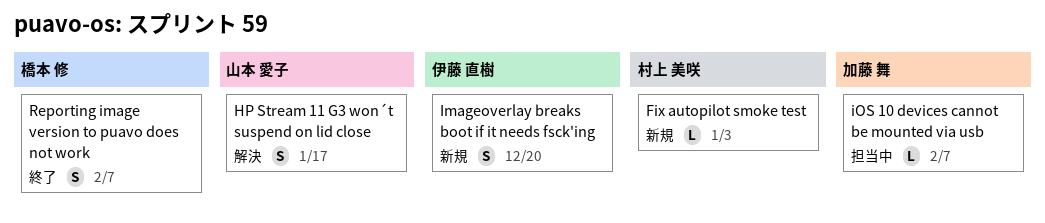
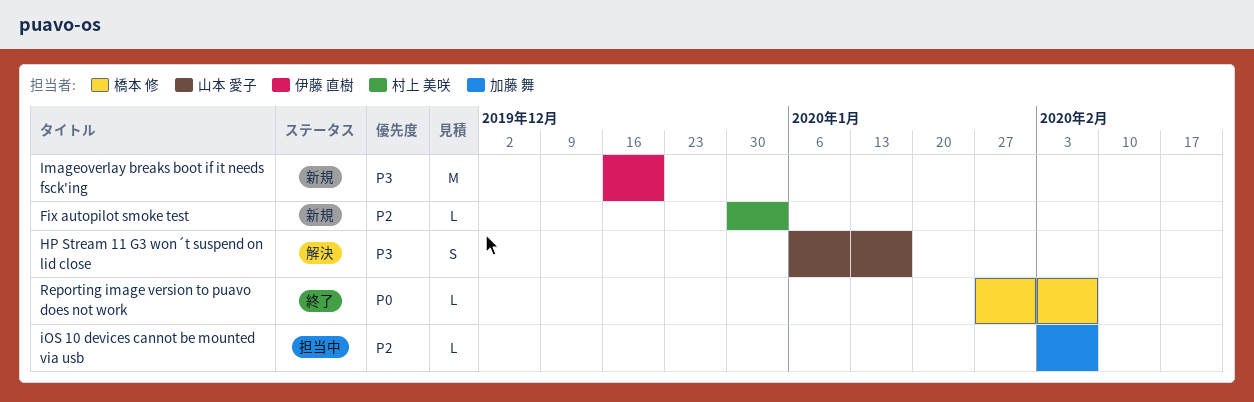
Imageoverlay breaks boot if it needs fsck'ing, estimate: S -> M
Reporting image version to puavo does not work, estimate: S -> L

